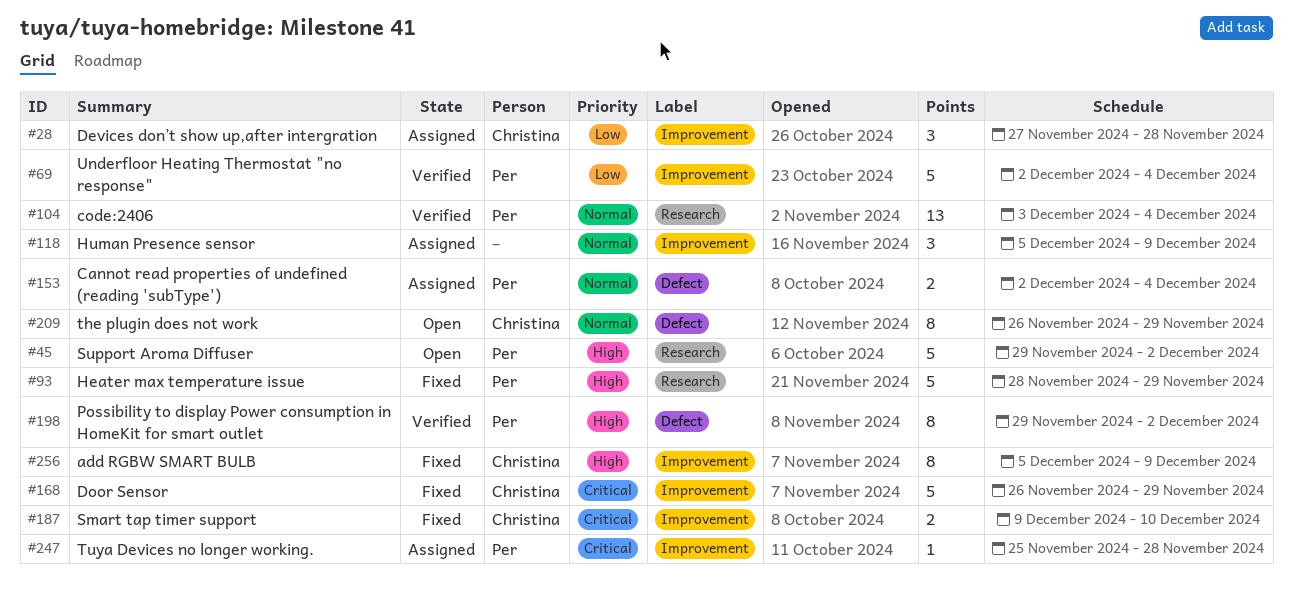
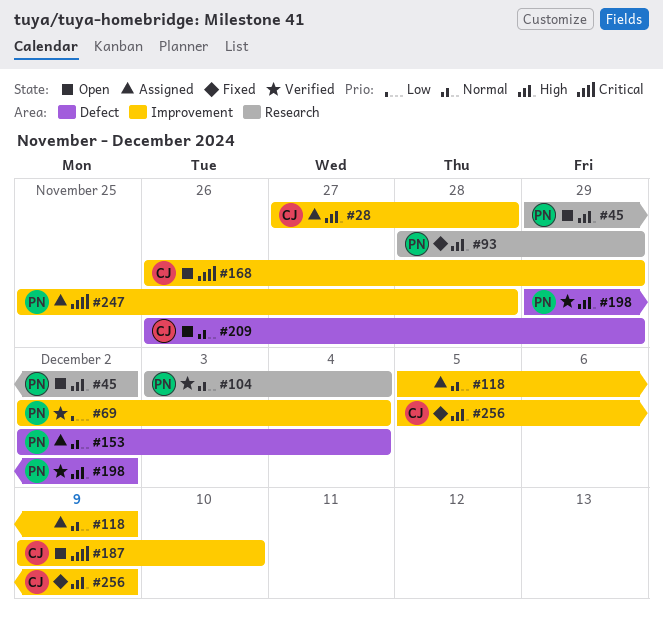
#28, priority: Low -> High
#168, status: Fixed -> Open
#187, status: Fixed -> Open

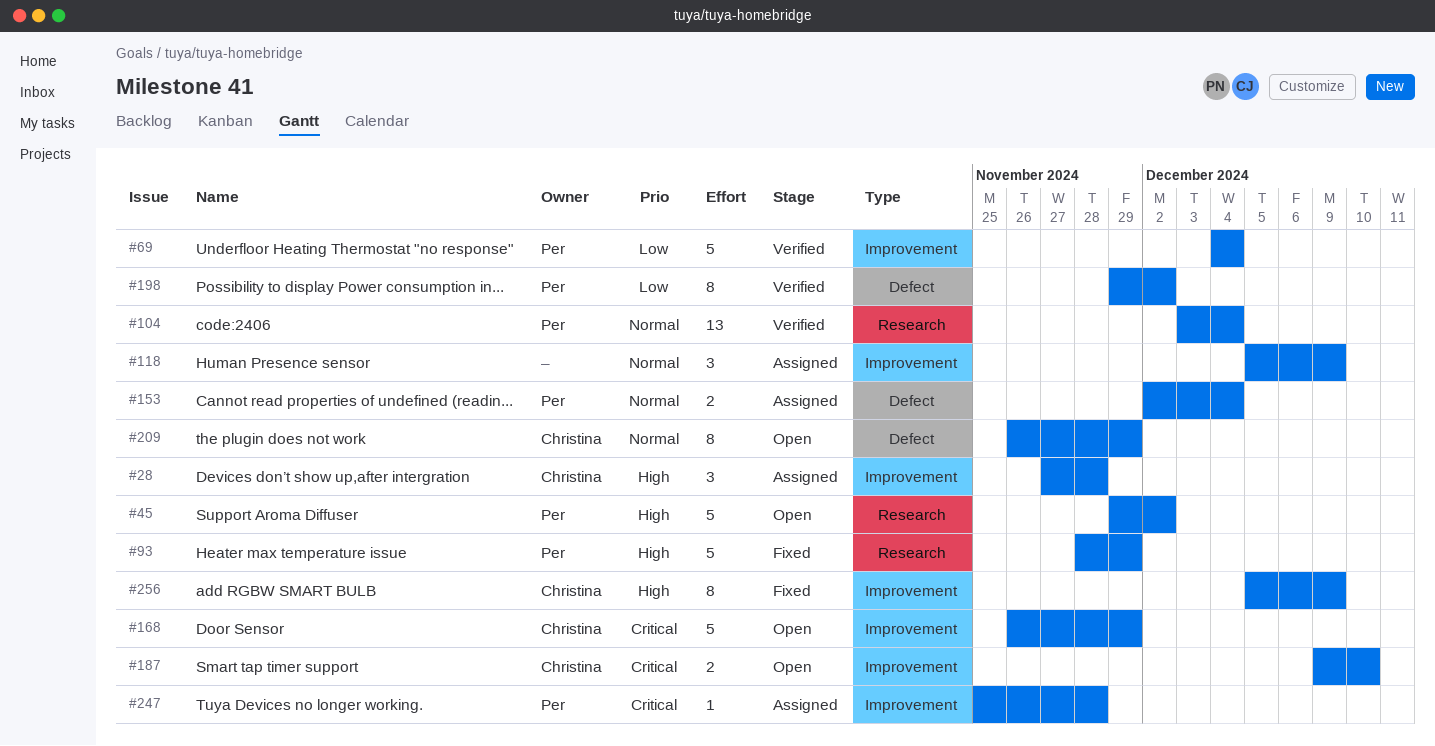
#69, start: Dec 2 -> Dec 4
#198, priority: High -> Low

